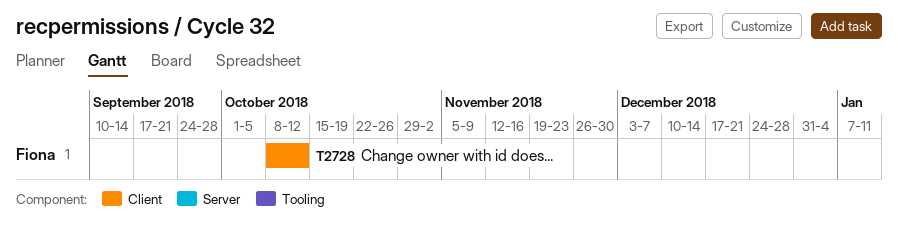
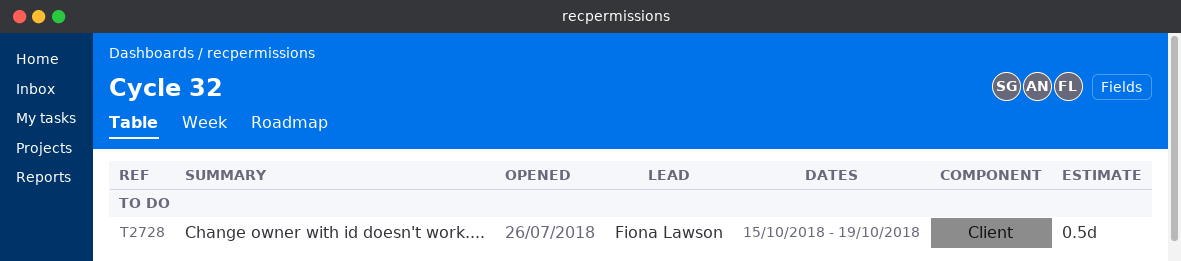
T2728, start: Oct 8 -> Oct 15
T2728, due: Oct 12 -> Oct 19

